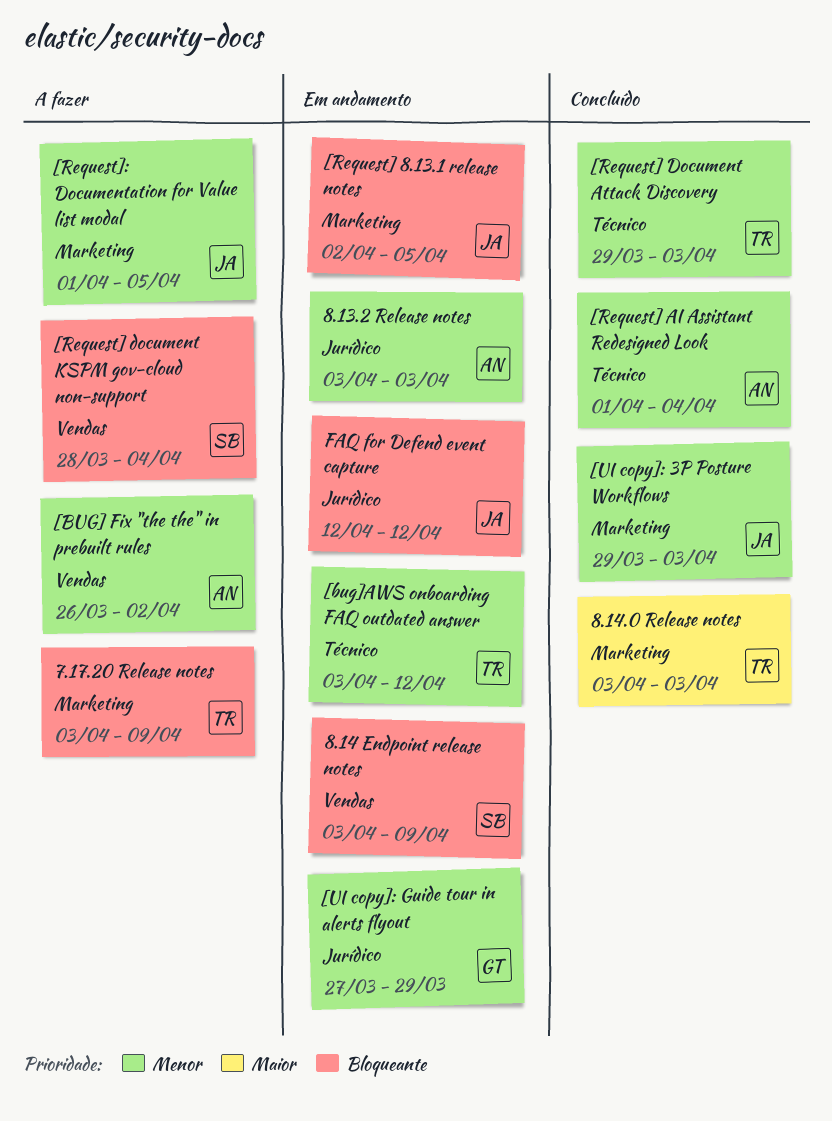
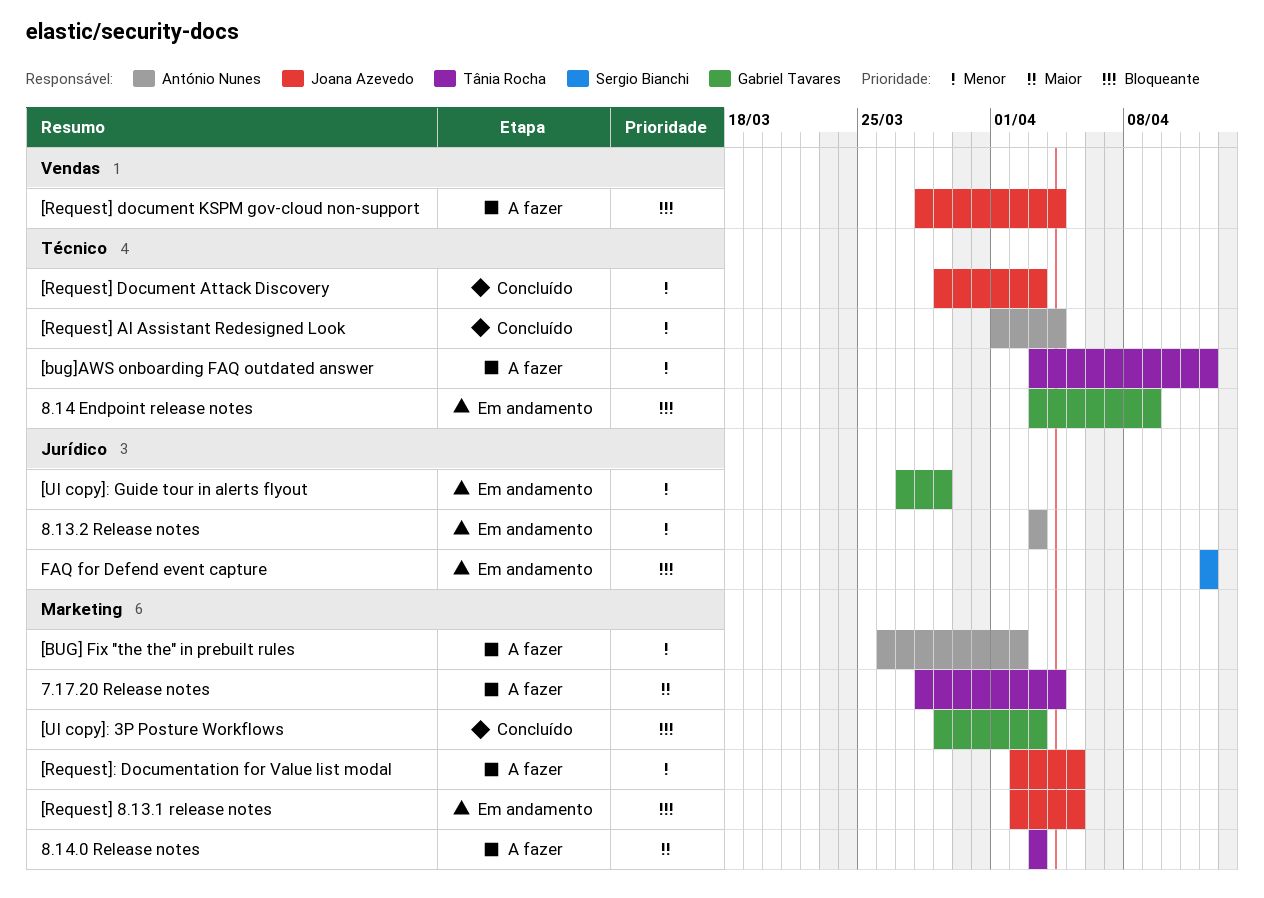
7.17.20 Release notes, priority: Bloqueante -> Maior
7.17.20 Release notes, start: Apr 3 -> Mar 28
7.17.20 Release notes, due: Apr 9 -> Apr 4
8.14 Endpoint release notes, owner: Sergio Bianchi -> Gabriel Tavares
8.14 Endpoint release notes, label: Vendas -> Técnico
8.14.0 Release notes, status: Concluído -> A fazer
[BUG] Fix "the the" in prebuilt rules, label: Vendas -> Marketing
[bug]AWS onboarding FAQ outdated answer, status: Em andamento -> A fazer
[Request] Document Attack Discovery, owner: Tânia Rocha -> Joana Azevedo
[Request] document KSPM gov-cloud non-support, owner: Sergio Bianchi -> Joana Azevedo
[Request]: Documentation for Value list modal, start: Apr 1 -> Apr 2
[UI copy]: 3P Posture Workflows, owner: Joana Azevedo -> Gabriel Tavares
[UI copy]: 3P Posture Workflows, priority: Menor -> Bloqueante
FAQ for Defend event capture, owner: Joana Azevedo -> Sergio Bianchi

